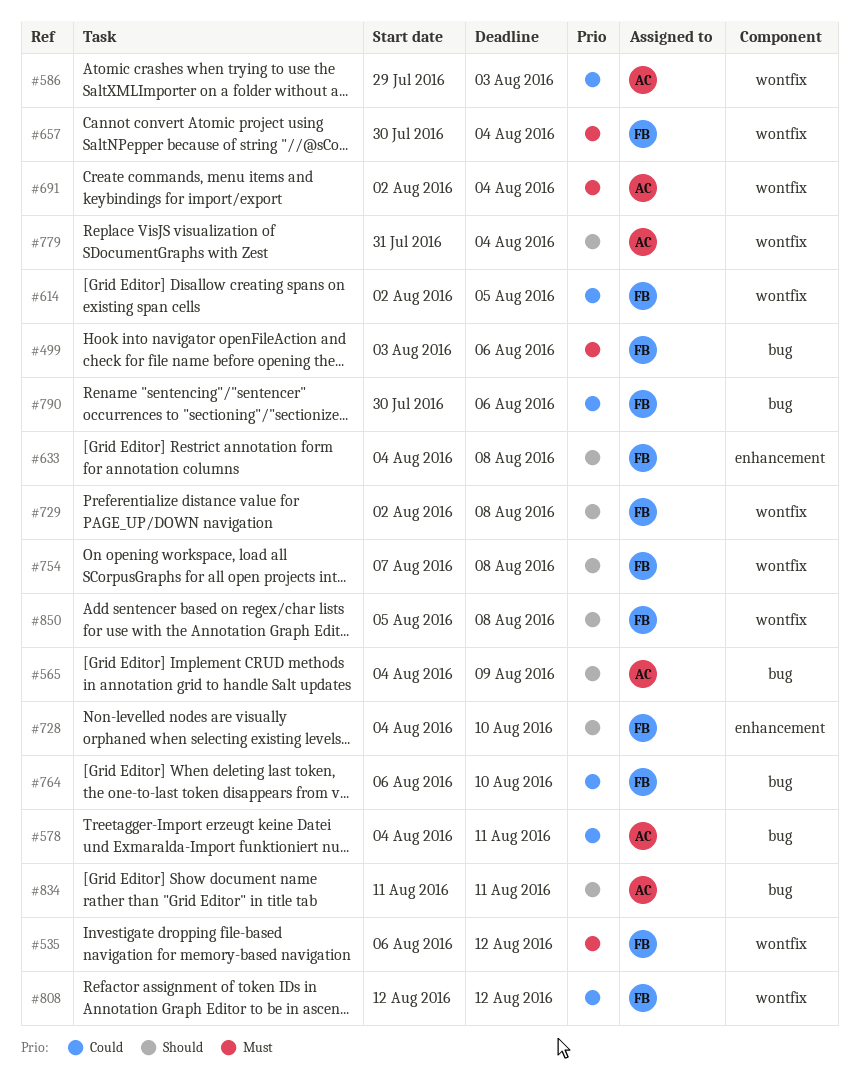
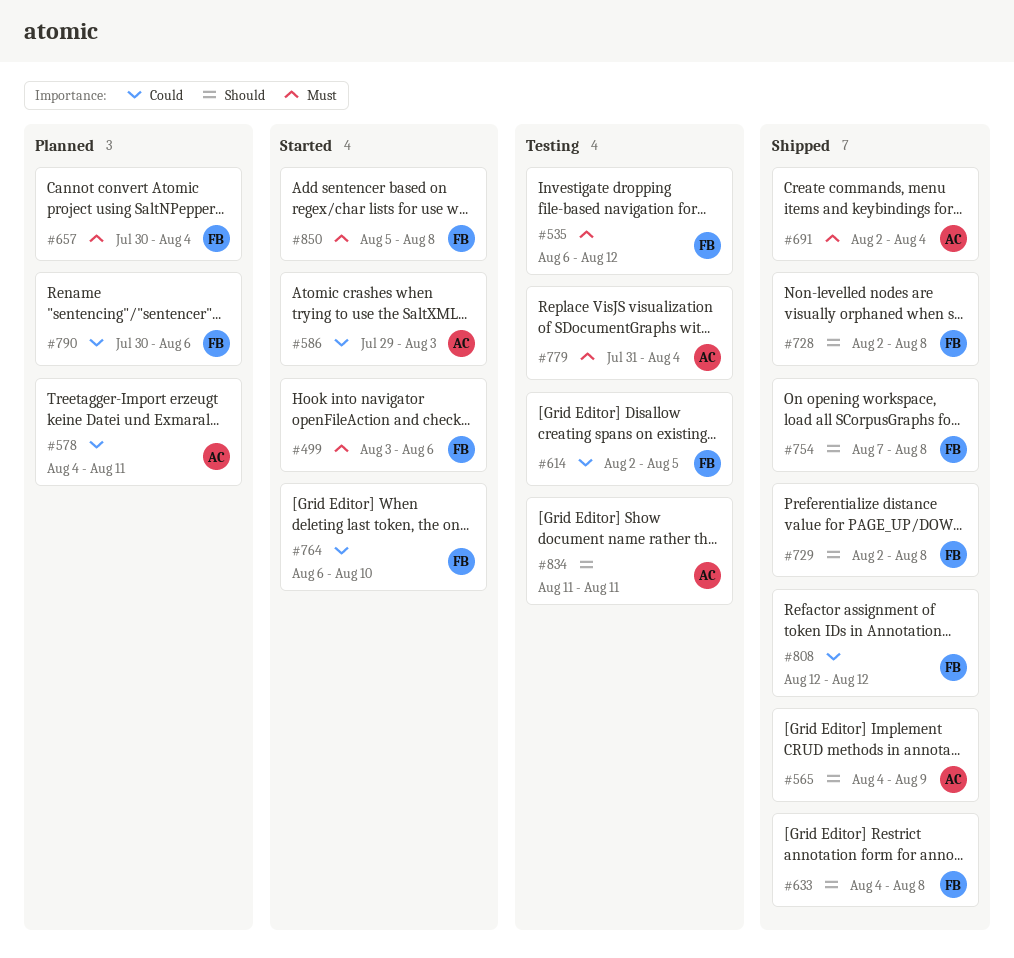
#728, start: Aug 4 -> Aug 2
#728, due: Aug 10 -> Aug 8
#779, priority: Should -> Must
#850, priority: Should -> Must

